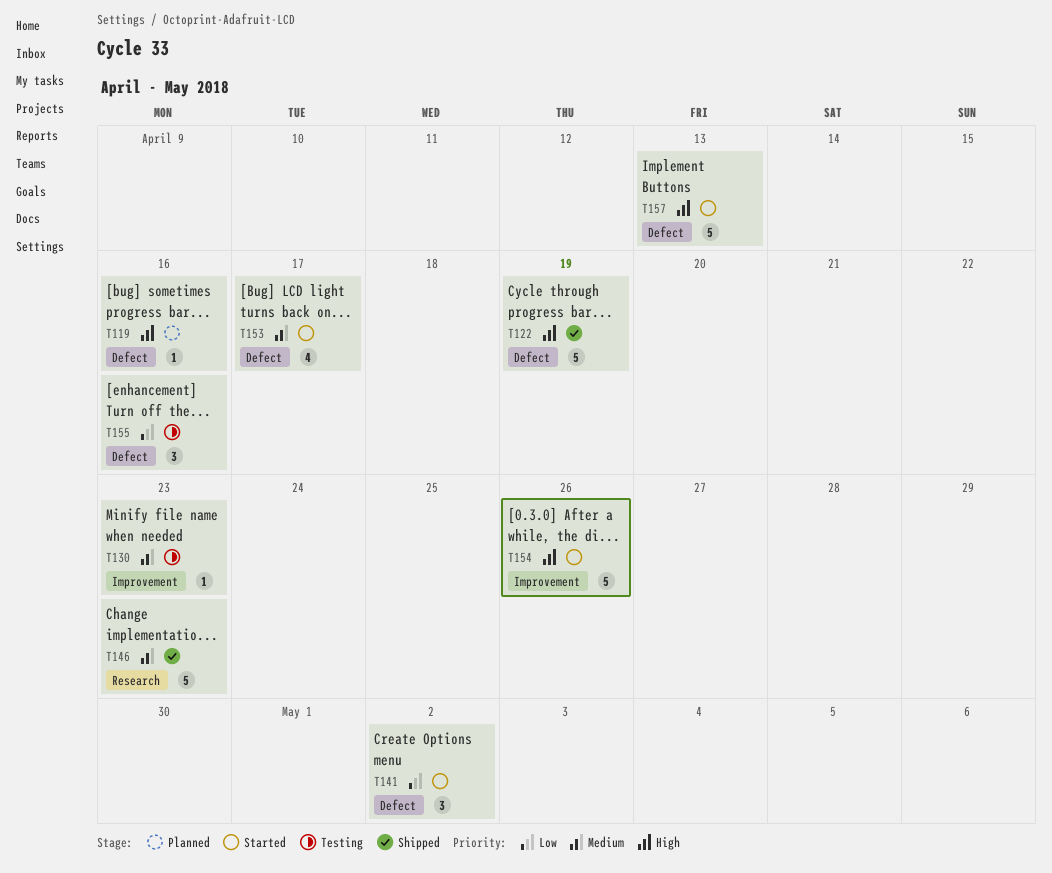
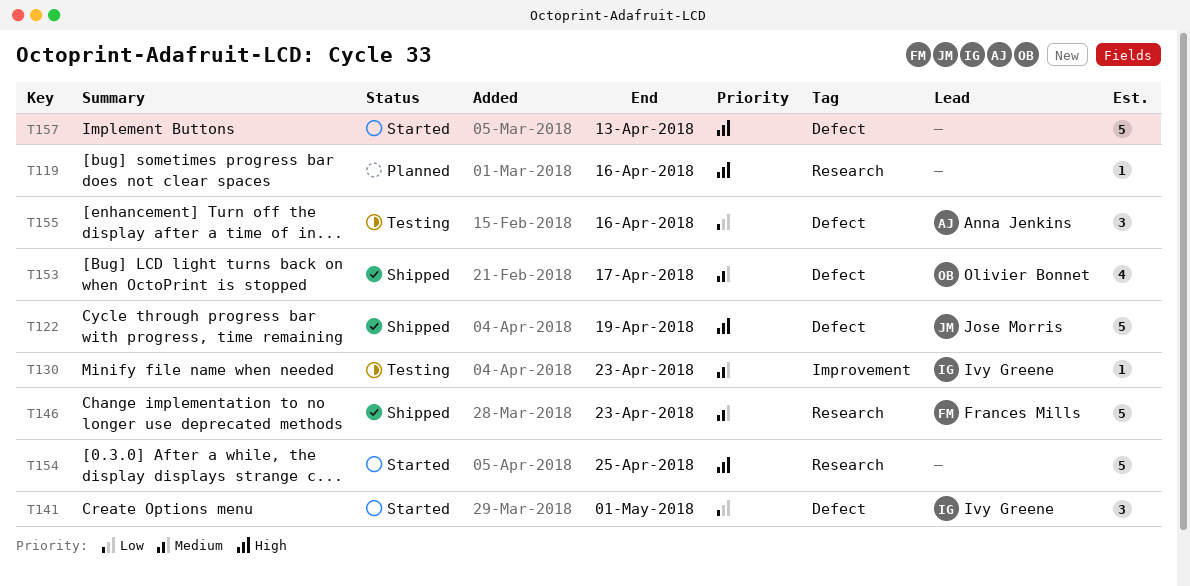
T119, label: Defect -> Research
T141, due: May 2 -> May 1
T153, status: Started -> Shipped
T154, label: Improvement -> Research
T154, due: Apr 26 -> Apr 25

